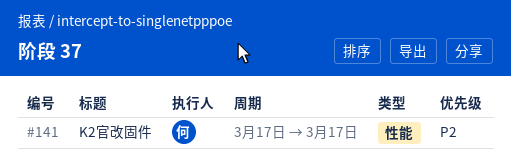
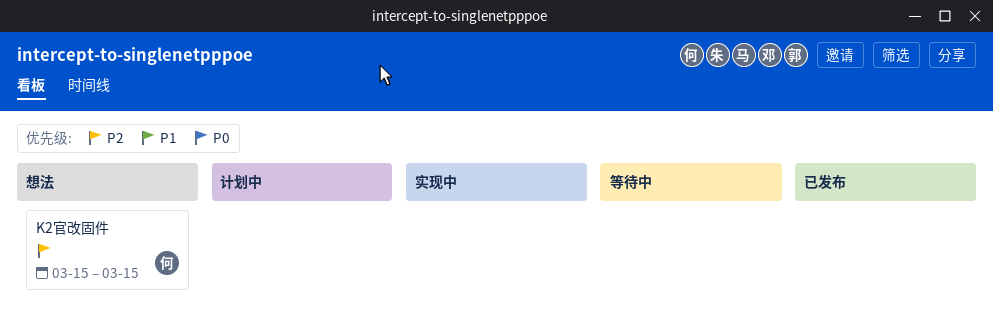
K2官改固件, start: Mar 17 -> Mar 15
K2官改固件, due: Mar 17 -> Mar 15

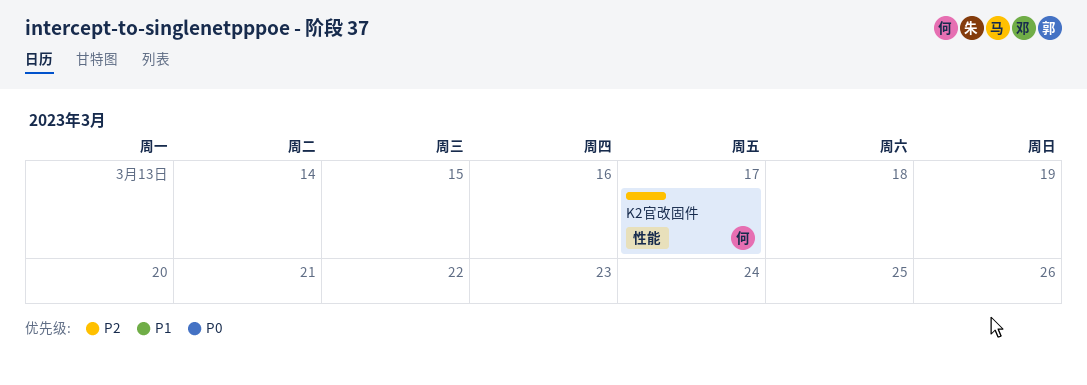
K2官改固件, due: Mar 15 -> Mar 17

